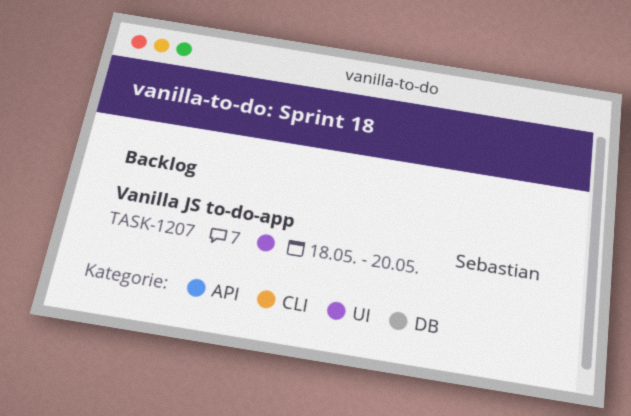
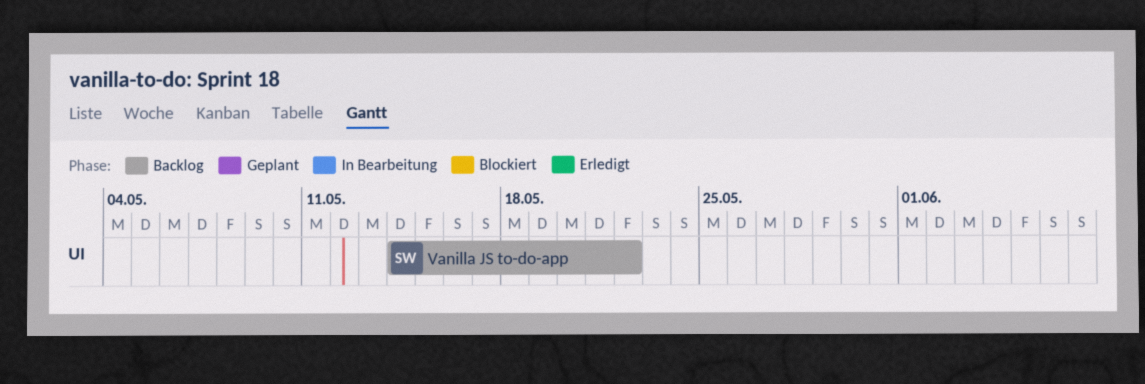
Vanilla JS to-do-app, start: May 18 -> May 14
Vanilla JS to-do-app, due: May 20 -> May 22

